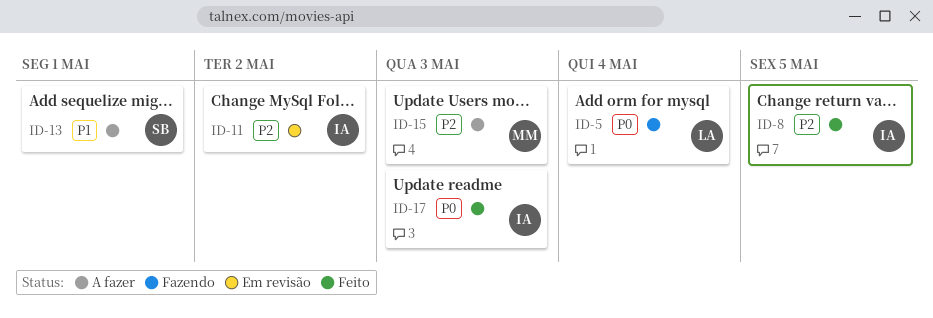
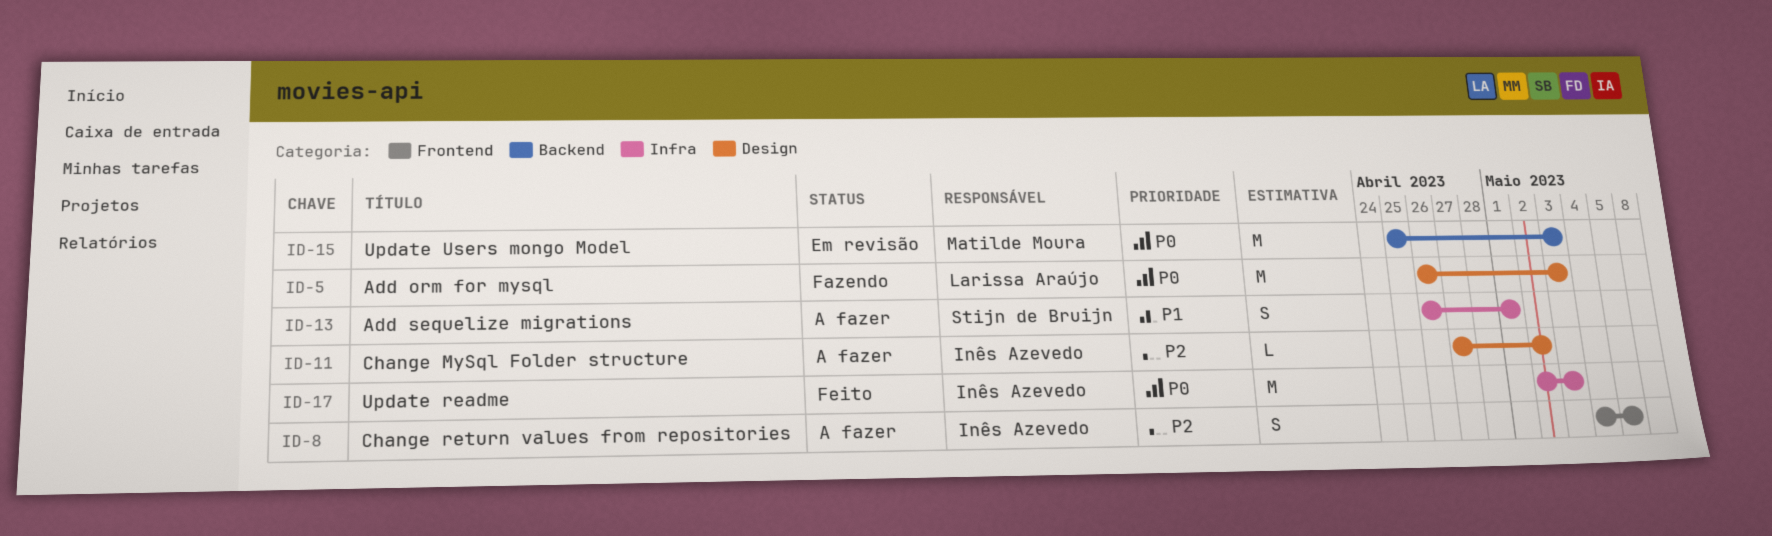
ID-5, due: May 4 -> May 3
ID-8, status: Feito -> A fazer
ID-11, status: Em revisão -> A fazer
ID-15, status: A fazer -> Em revisão
ID-15, priority: P2 -> P0

